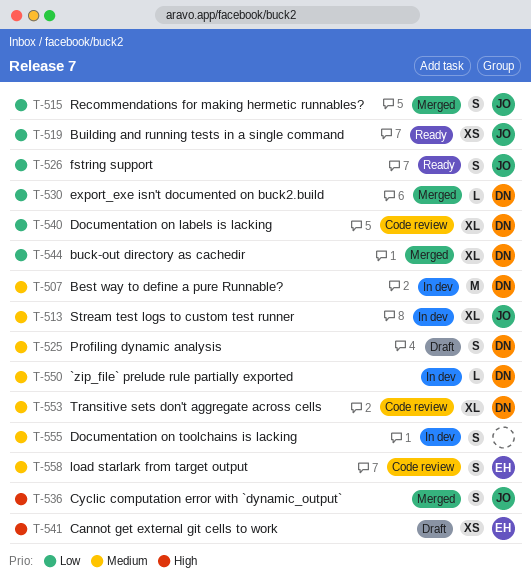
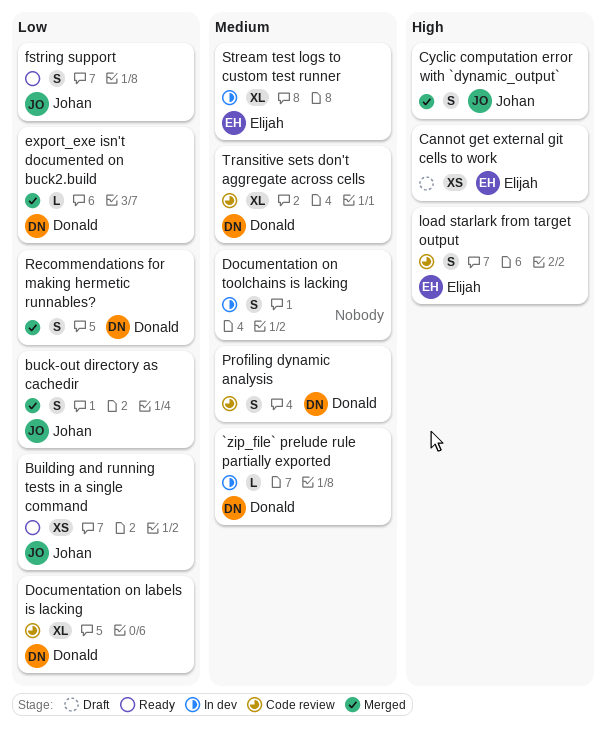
Best way to define a pure Runnable?: present -> none
buck-out directory as cachedir, owner: Donald -> Johan
buck-out directory as cachedir, estimate: XL -> S
load starlark from target output, priority: Medium -> High
Profiling dynamic analysis, status: Draft -> Code review
Recommendations for making hermetic runnables?, owner: Johan -> Donald
Stream test logs to custom test runner, owner: Johan -> Elijah

